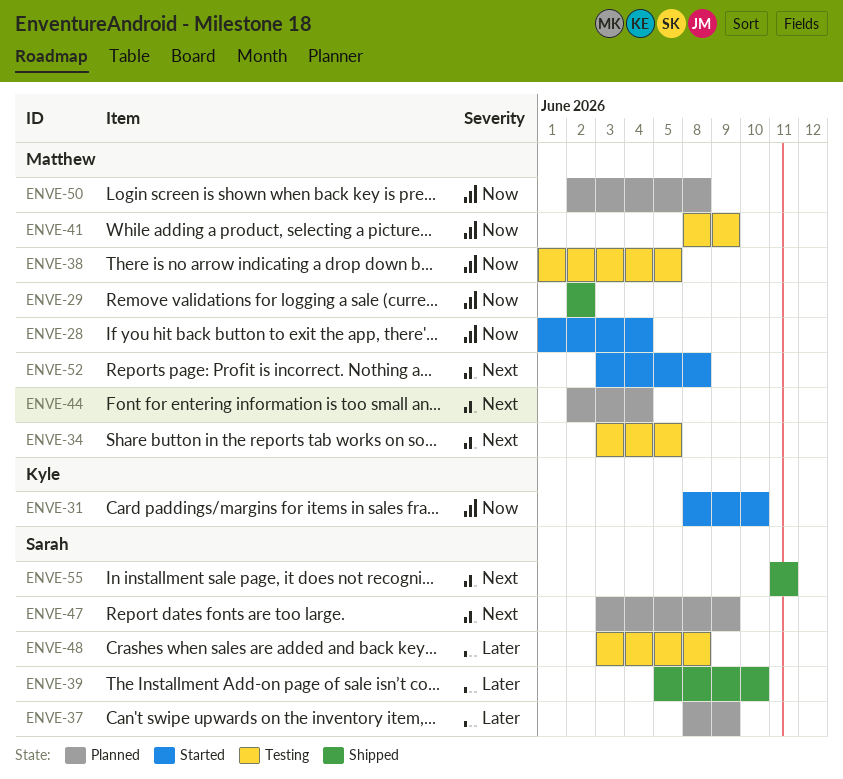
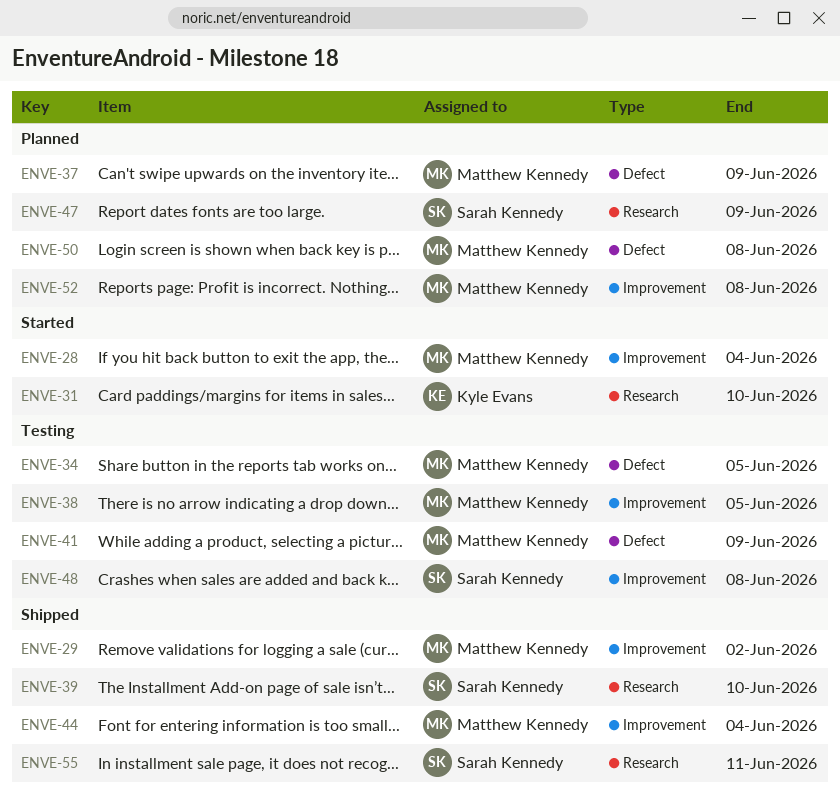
ENVE-37, owner: Sarah Kennedy -> Matthew Kennedy
ENVE-44, status: Planned -> Shipped
ENVE-52, status: Started -> Planned

